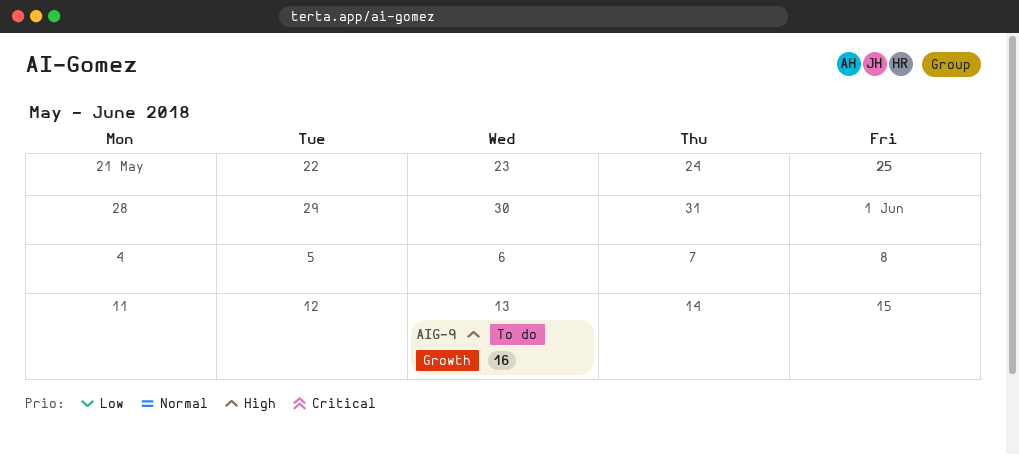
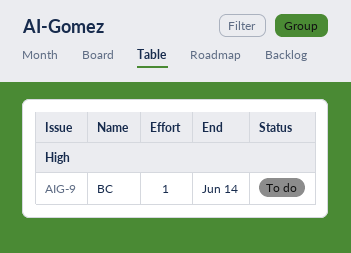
AIG-9, estimate: 16 -> 1
AIG-9, due: Jun 13 -> Jun 14

